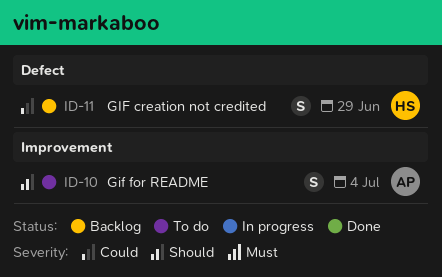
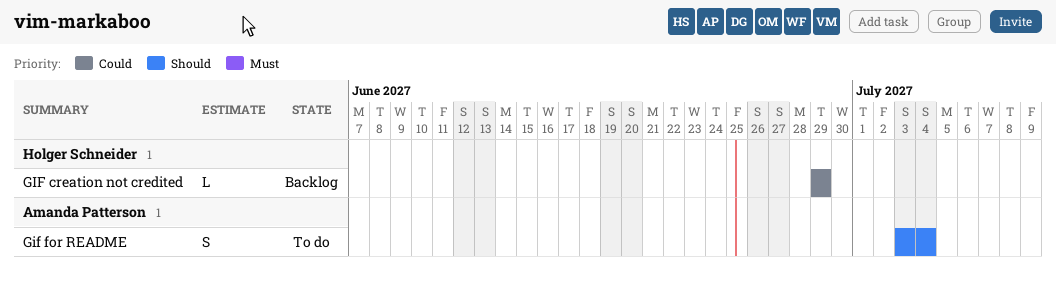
GIF creation not credited, estimate: S -> L

